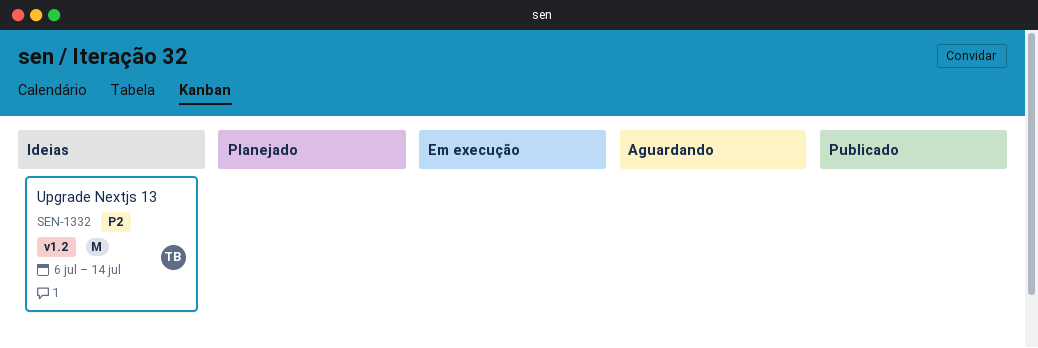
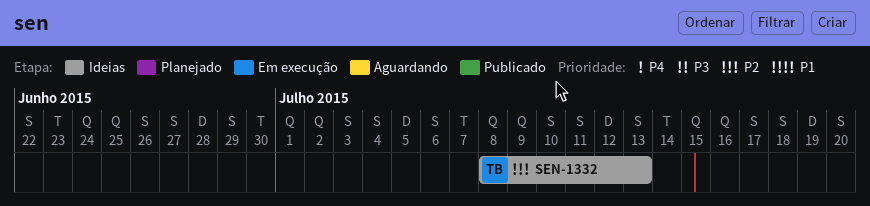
SEN-1332, start: Jul 6 -> Jul 8
SEN-1332, due: Jul 14 -> Jul 13

